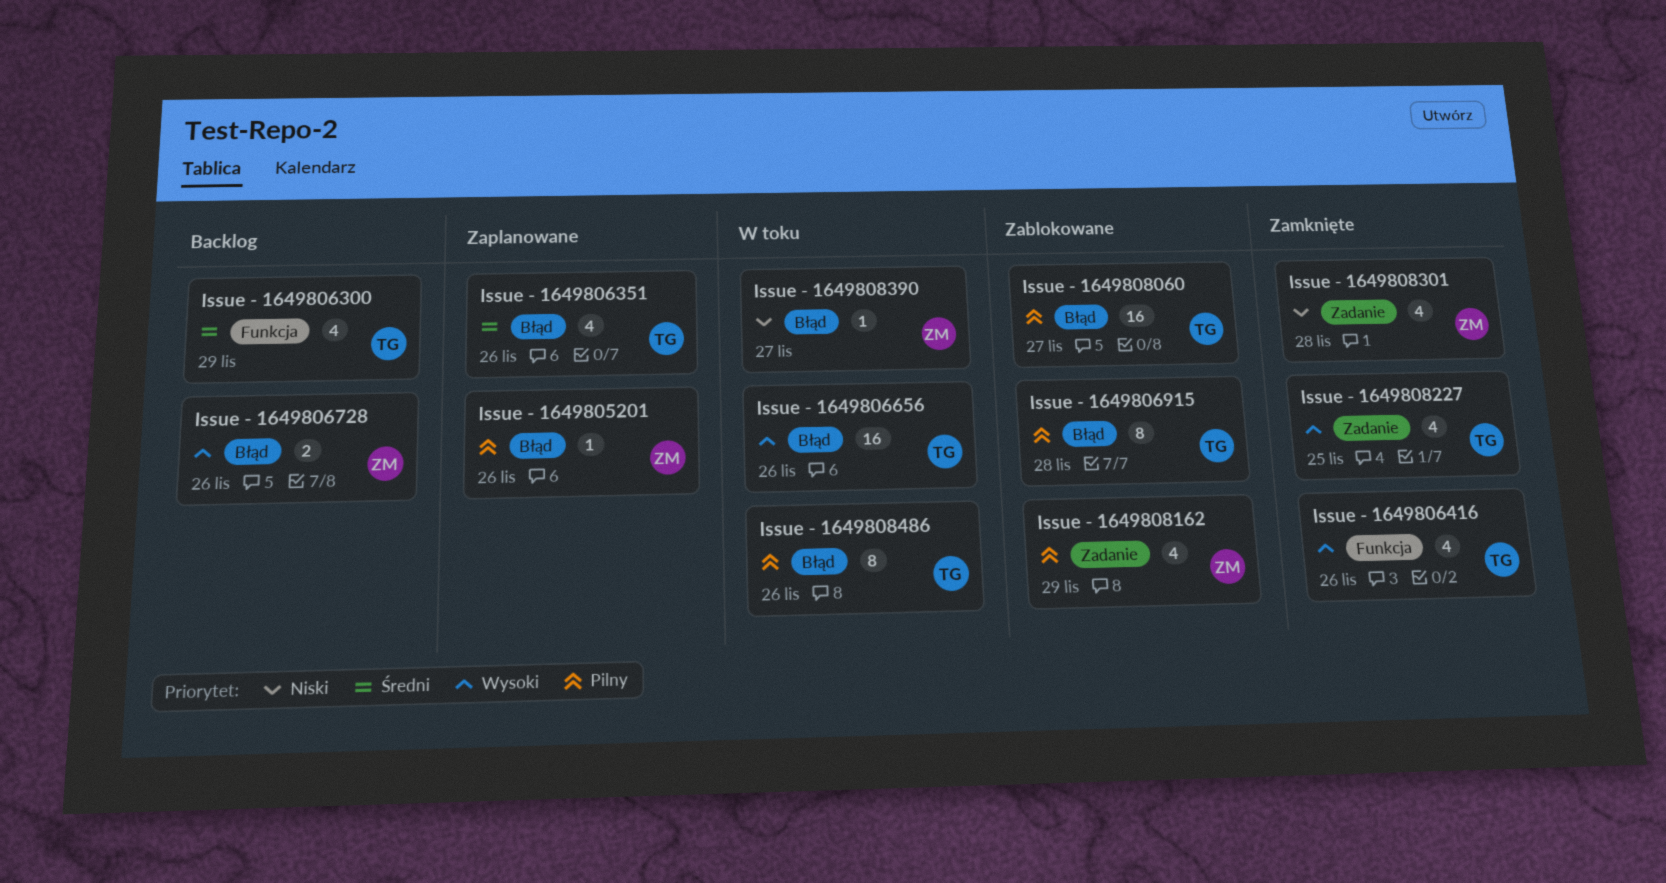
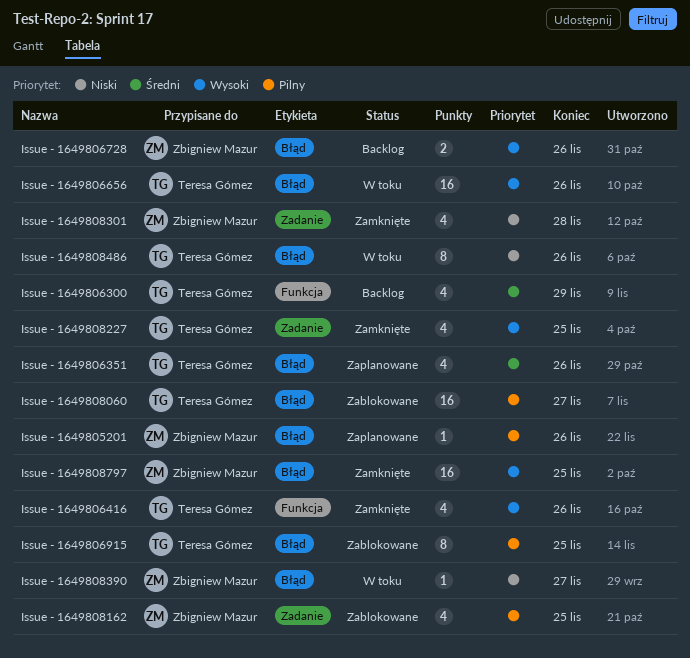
Issue - 1649806915, due: Nov 28 -> Nov 25
Issue - 1649808162, due: Nov 29 -> Nov 25
Issue - 1649808486, priority: Pilny -> Niski
Issue - 1649808797: none -> present

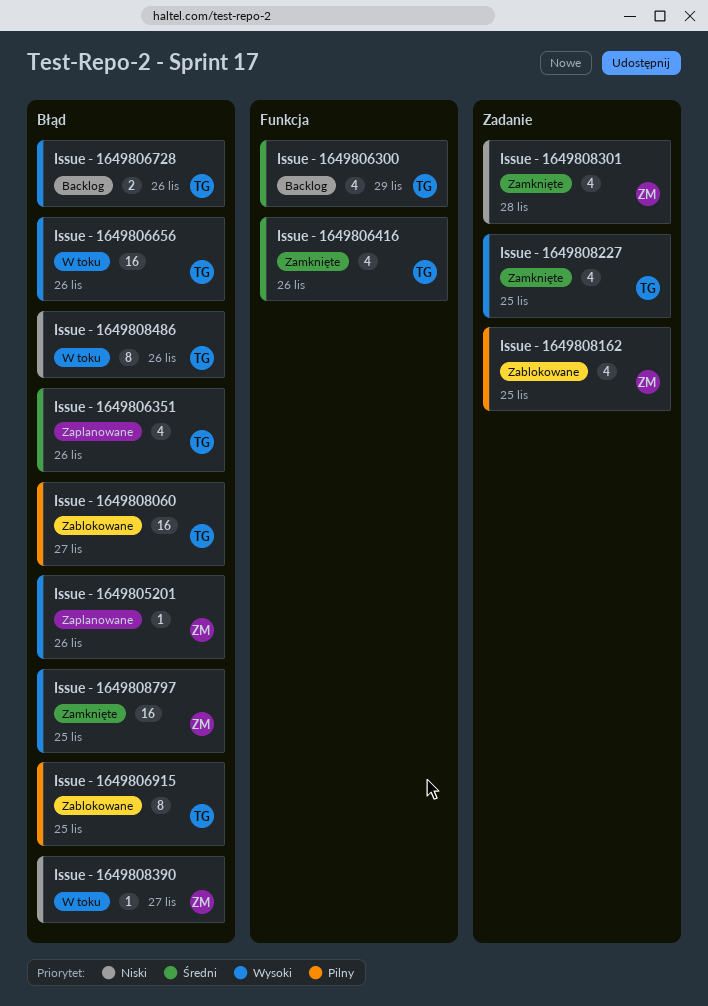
Issue - 1649805201, priority: Pilny -> Wysoki
Issue - 1649806416, priority: Wysoki -> Średni
Issue - 1649806728, owner: Zbigniew Mazur -> Teresa Gómez

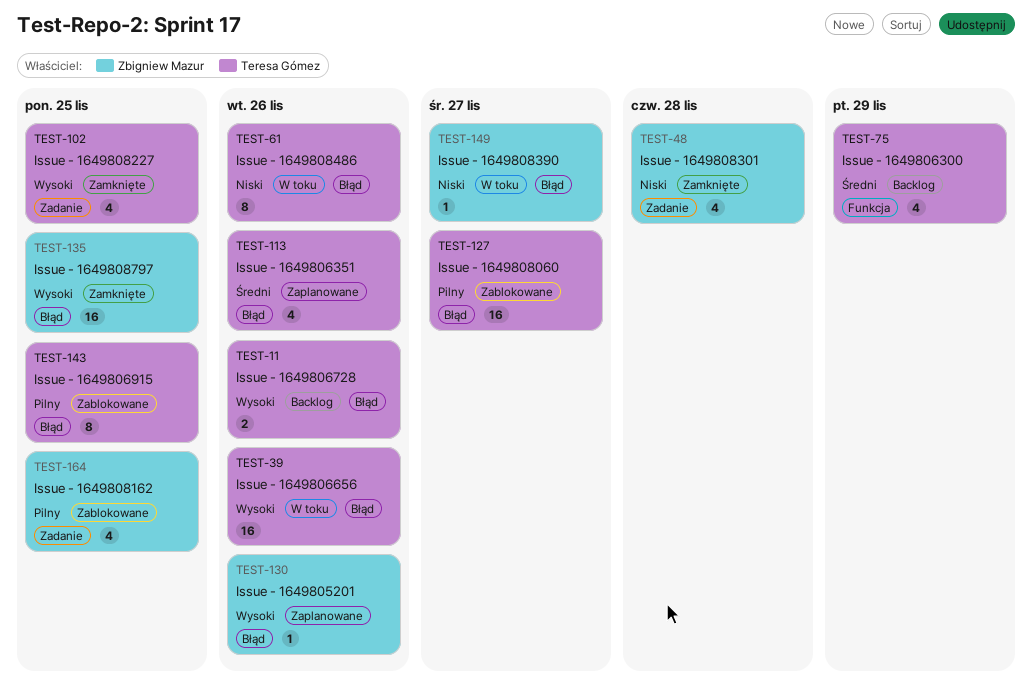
Issue - 1649806416: present -> none

